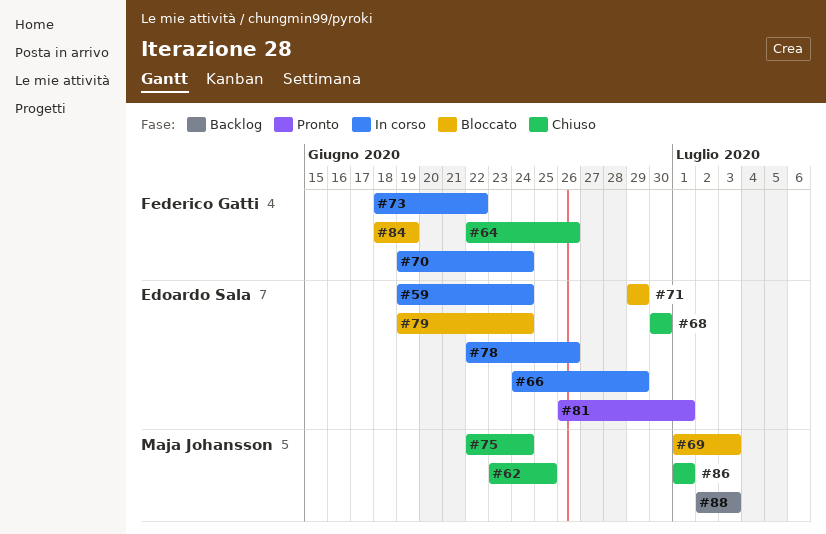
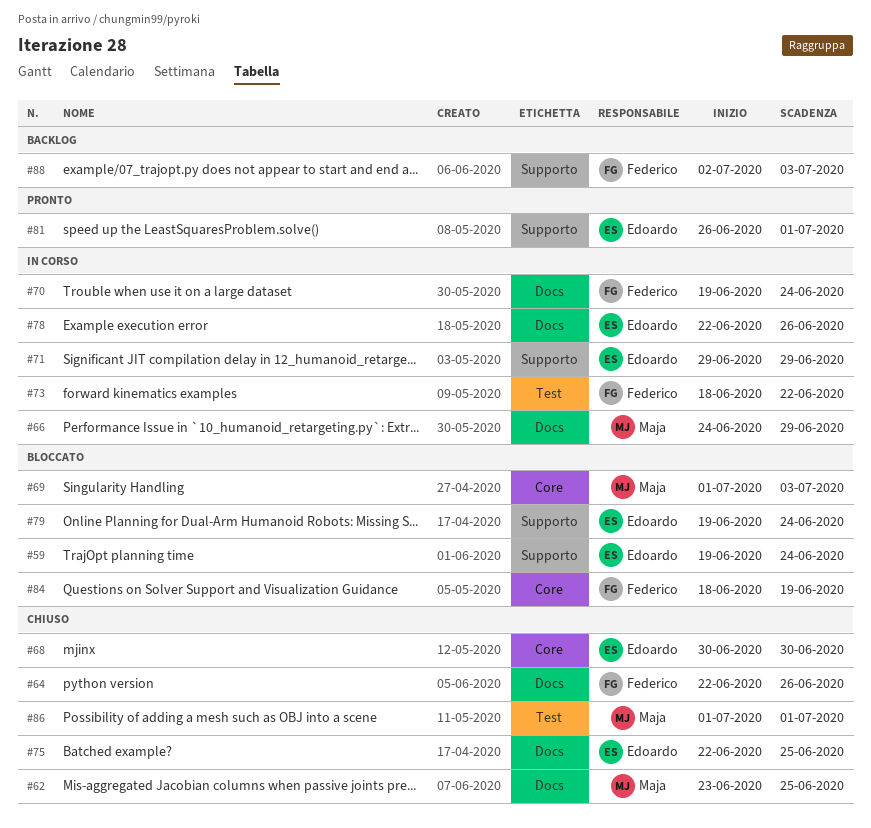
#59, status: In corso -> Bloccato
#66, owner: Edoardo Sala -> Maja Johansson
#71, status: Bloccato -> In corso
#75, owner: Maja Johansson -> Edoardo Sala
#75, due: Jun 24 -> Jun 25
#88, owner: Maja Johansson -> Federico Gatti

